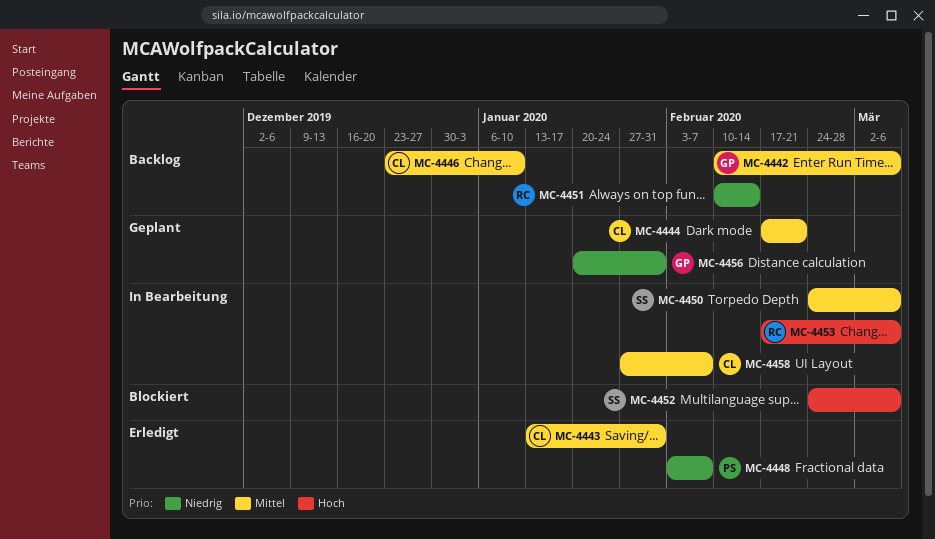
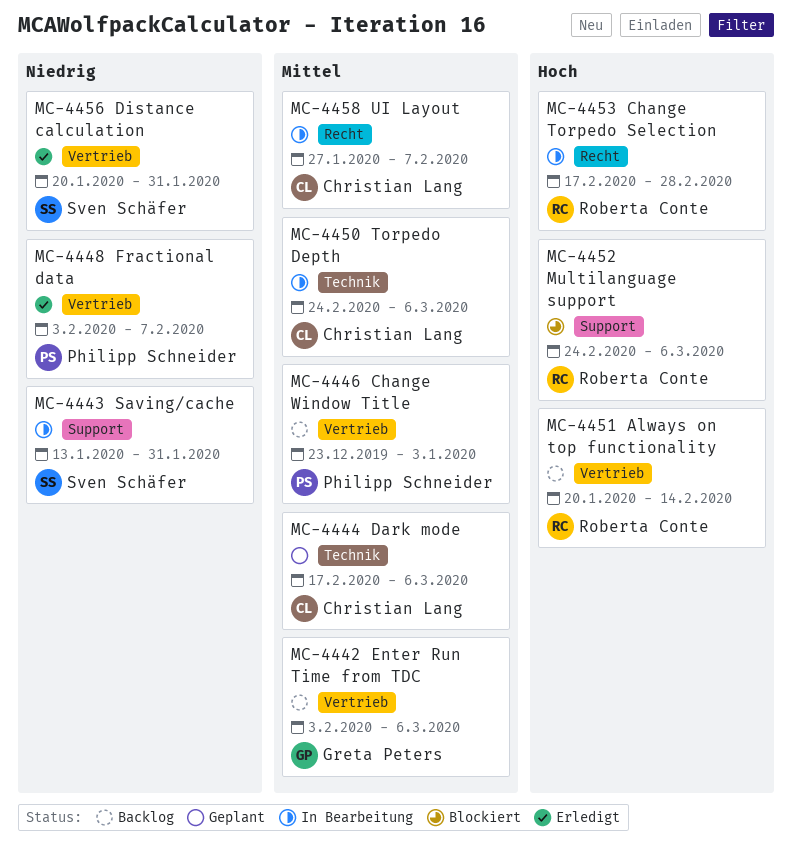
MC-4442, start: Feb 10 -> Feb 3
MC-4443, status: Erledigt -> In Bearbeitung
MC-4443, owner: Christian Lang -> Sven Schäfer
MC-4443, priority: Mittel -> Niedrig
MC-4444, due: Feb 21 -> Mar 6
MC-4446, owner: Christian Lang -> Philipp Schneider
MC-4446, due: Jan 10 -> Jan 3
MC-4450, owner: Sven Schäfer -> Christian Lang
MC-4451, priority: Niedrig -> Hoch
MC-4451, start: Feb 10 -> Jan 20
MC-4452, owner: Sven Schäfer -> Roberta Conte
MC-4453, due: Mar 6 -> Feb 28
MC-4456, status: Geplant -> Erledigt
MC-4456, owner: Greta Peters -> Sven Schäfer

